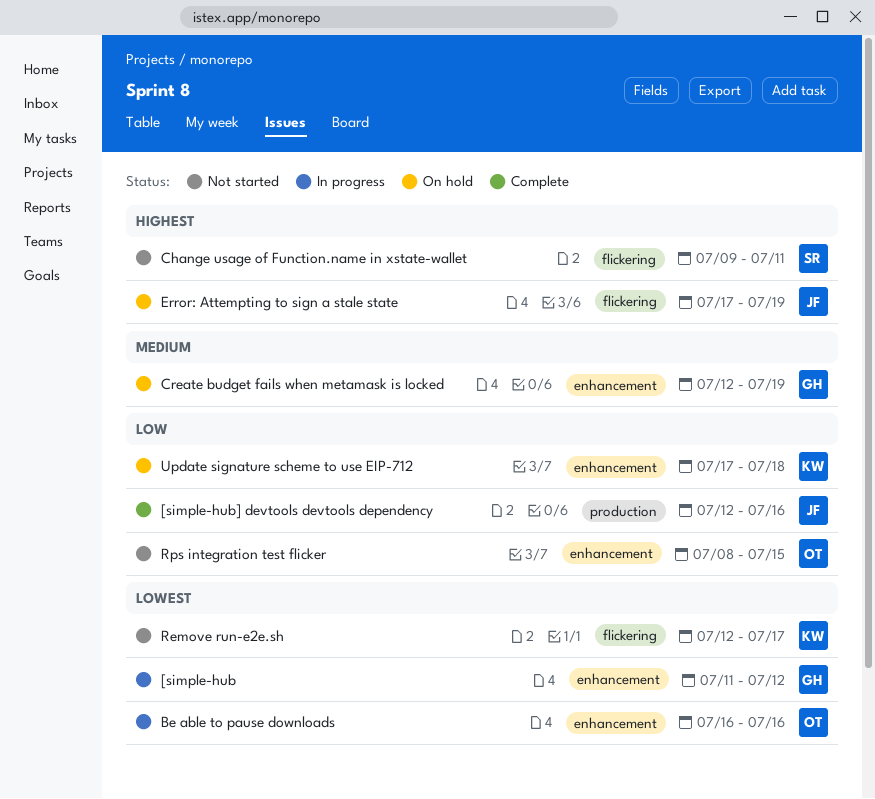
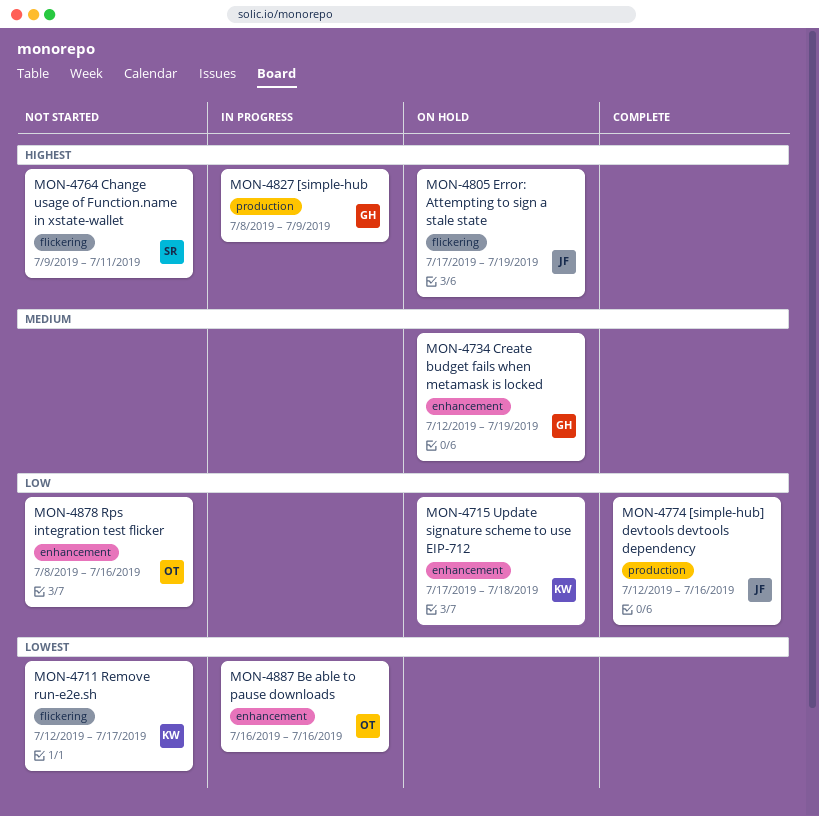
[simple-hub, priority: Lowest -> Highest
[simple-hub, label: enhancement -> production
[simple-hub, start: Jul 11 -> Jul 8
[simple-hub, due: Jul 12 -> Jul 9
Rps integration test flicker, due: Jul 15 -> Jul 16

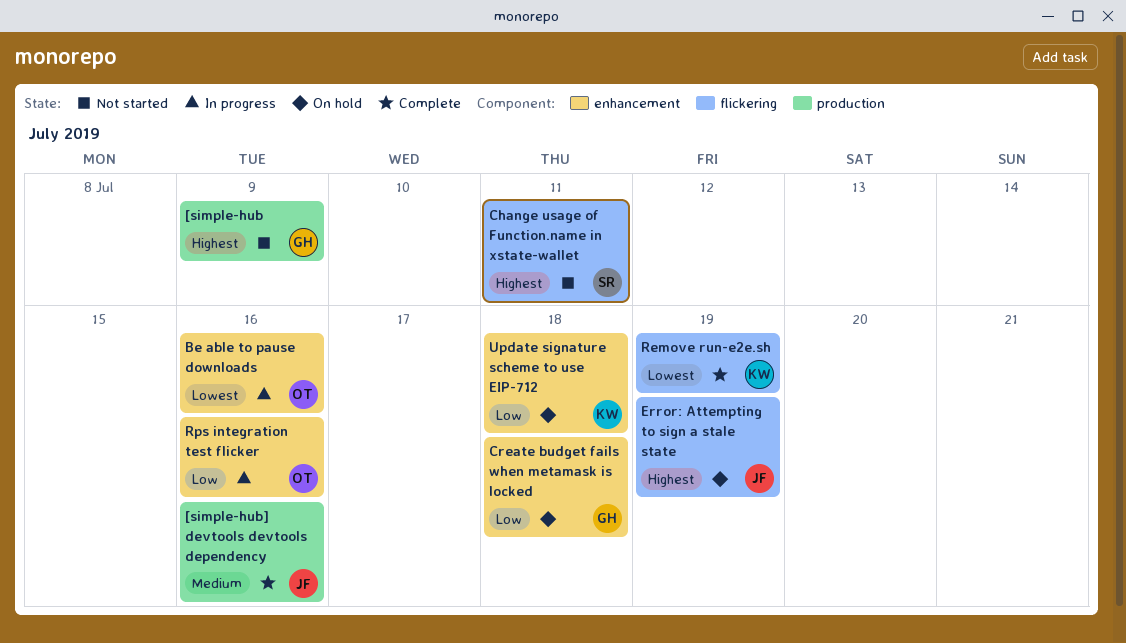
[simple-hub, status: In progress -> Not started
[simple-hub] devtools devtools dependency, priority: Low -> Medium
Create budget fails when metamask is locked, priority: Medium -> Low
Create budget fails when metamask is locked, due: Jul 19 -> Jul 18
Remove run-e2e.sh, status: Not started -> Complete
Remove run-e2e.sh, due: Jul 17 -> Jul 19
Rps integration test flicker, status: Not started -> In progress

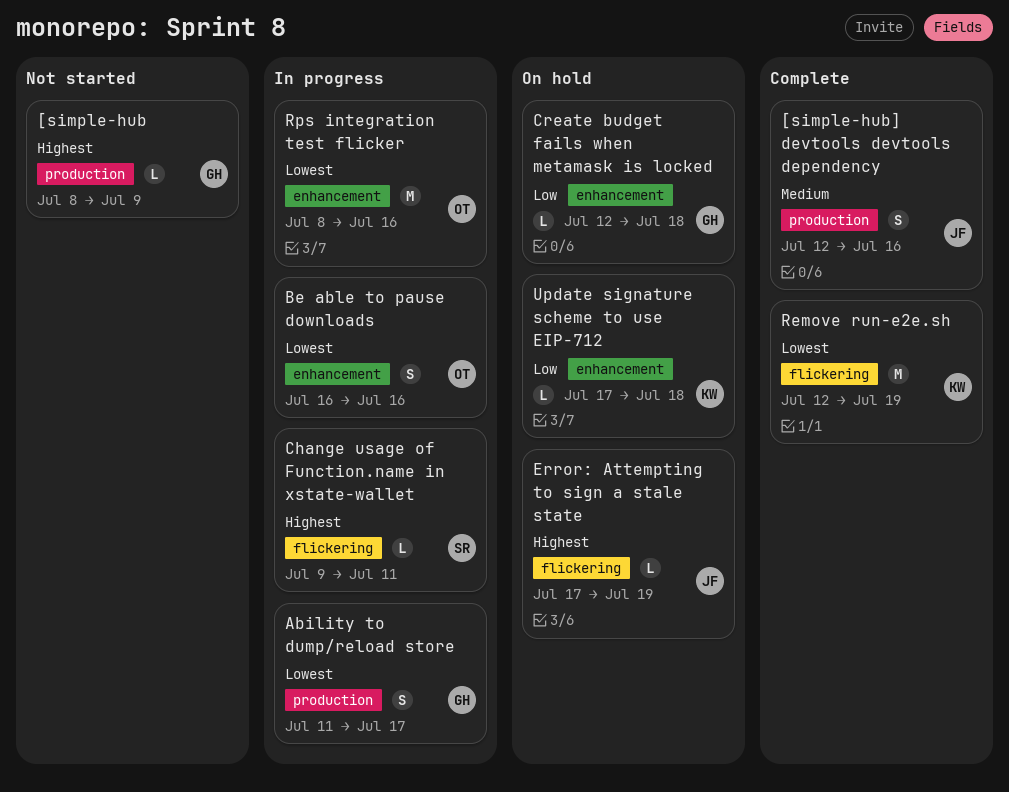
Ability to dump/reload store: none -> present
Change usage of Function.name in xstate-wallet, status: Not started -> In progress
Rps integration test flicker, priority: Low -> Lowest

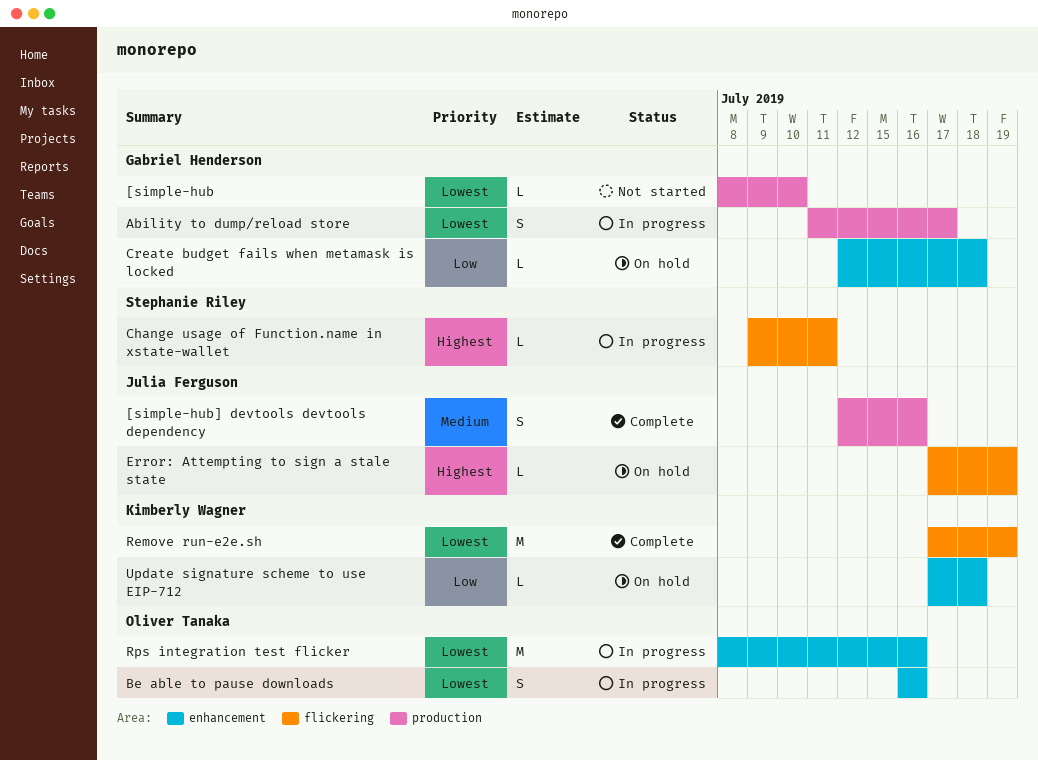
[simple-hub, priority: Highest -> Lowest
[simple-hub, due: Jul 9 -> Jul 10
Remove run-e2e.sh, start: Jul 12 -> Jul 17

